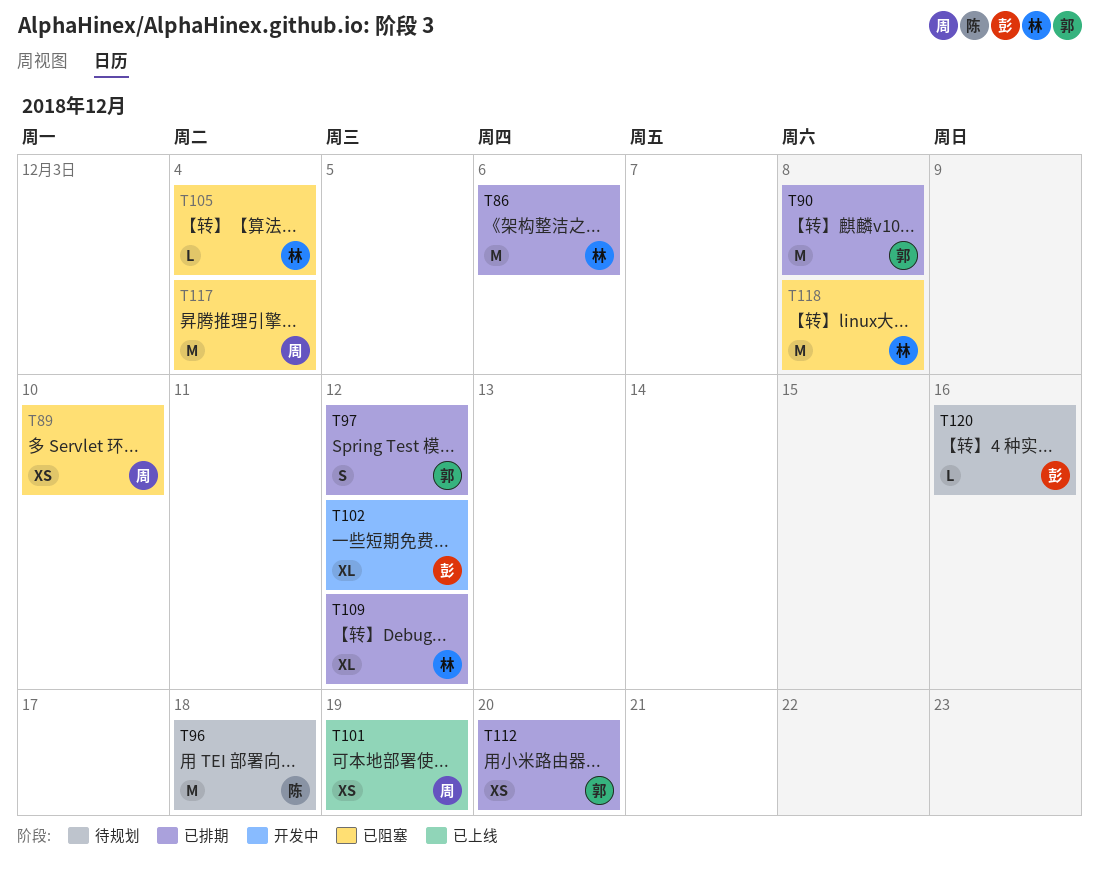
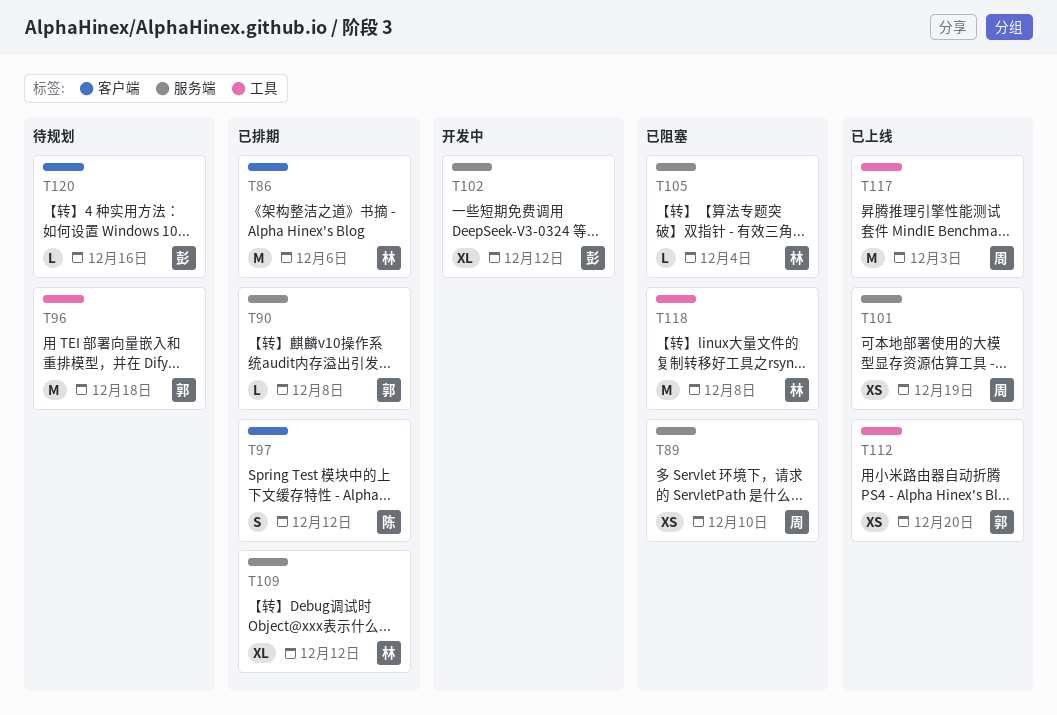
T90, estimate: M -> L
T96, owner: 陈 -> 郭
T97, owner: 郭 -> 陈
T112, status: 已排期 -> 已上线
T117, status: 已阻塞 -> 已上线
T117, due: Dec 4 -> Dec 3

